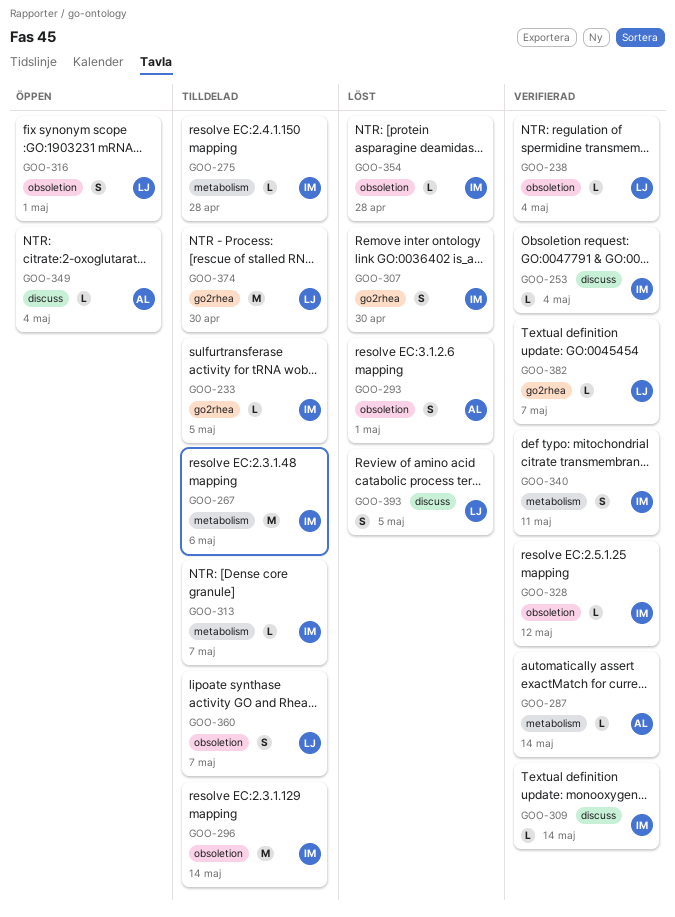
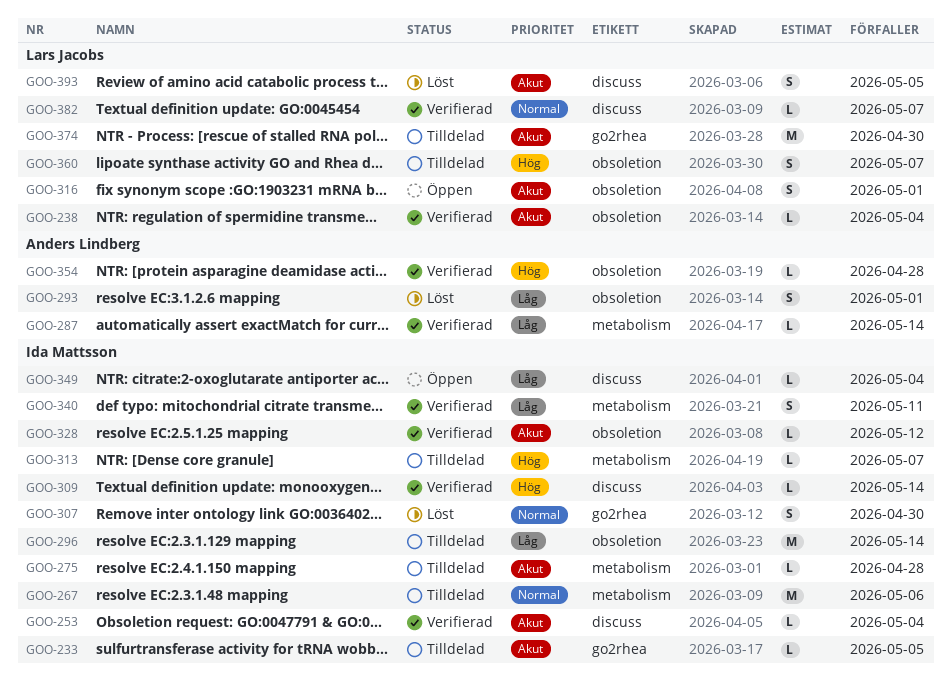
GOO-349, owner: Anders Lindberg -> Ida Mattsson
GOO-354, status: Löst -> Verifierad
GOO-354, owner: Ida Mattsson -> Anders Lindberg
GOO-382, label: go2rhea -> discuss

